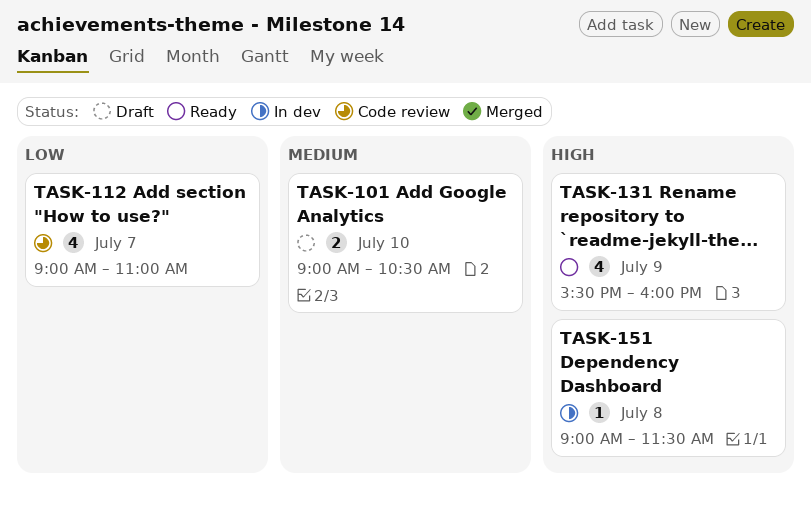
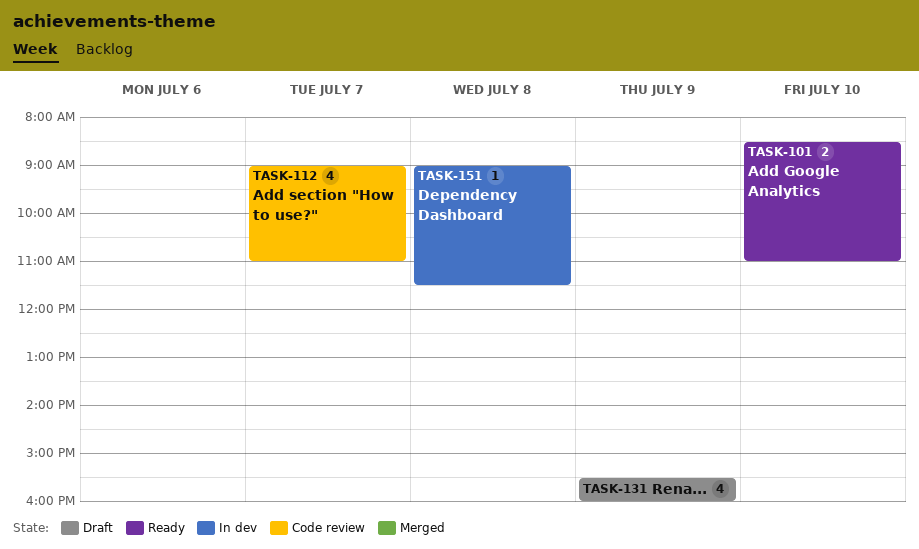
TASK-101, status: Draft -> Ready
TASK-101, begins: 09:00 -> 08:30
TASK-101, ends: 10:30 -> 11:00
TASK-131, status: Ready -> Draft

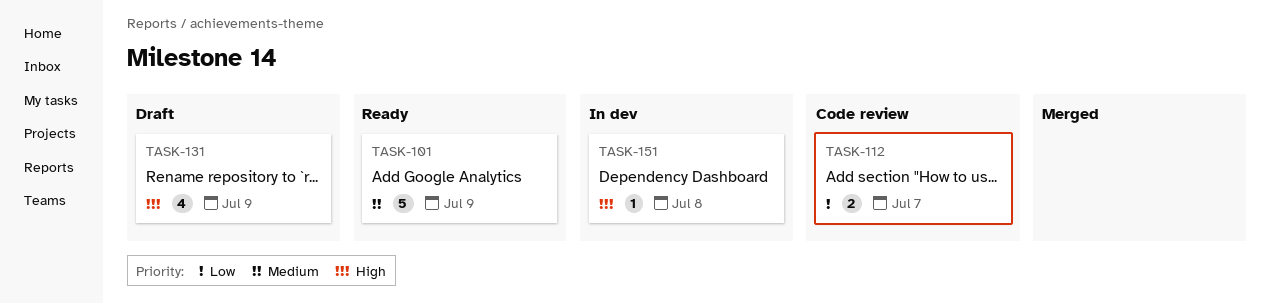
TASK-101, estimate: 2 -> 5
TASK-101, day: Jul 10 -> Jul 9
TASK-112, estimate: 4 -> 2

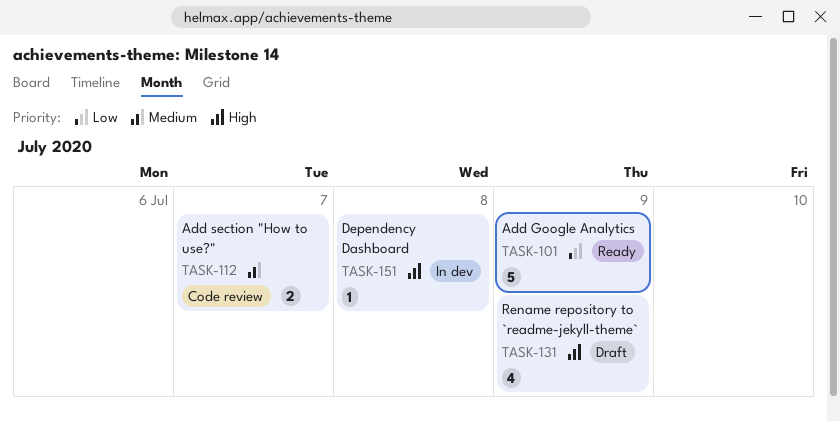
TASK-101, priority: Medium -> Low
TASK-112, priority: Low -> Medium

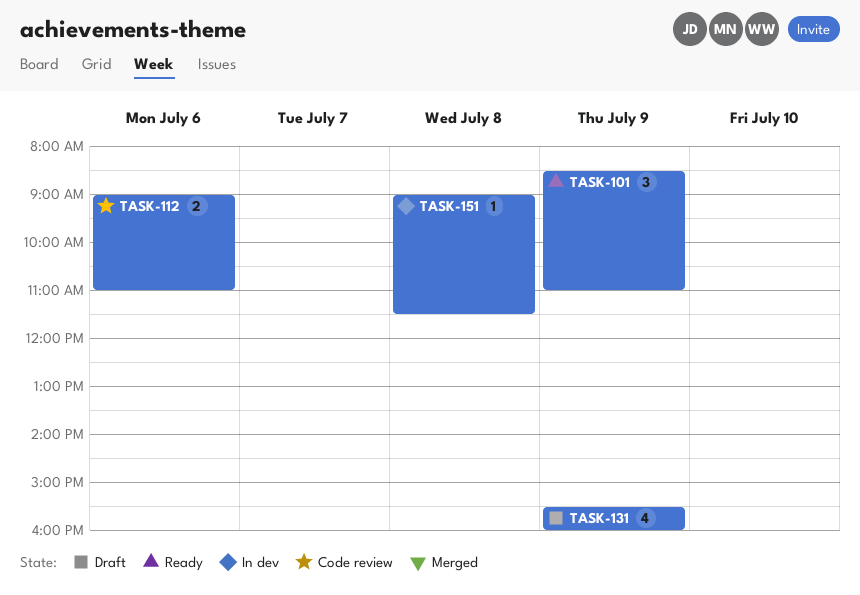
TASK-101, estimate: 5 -> 3
TASK-112, day: Jul 7 -> Jul 6

